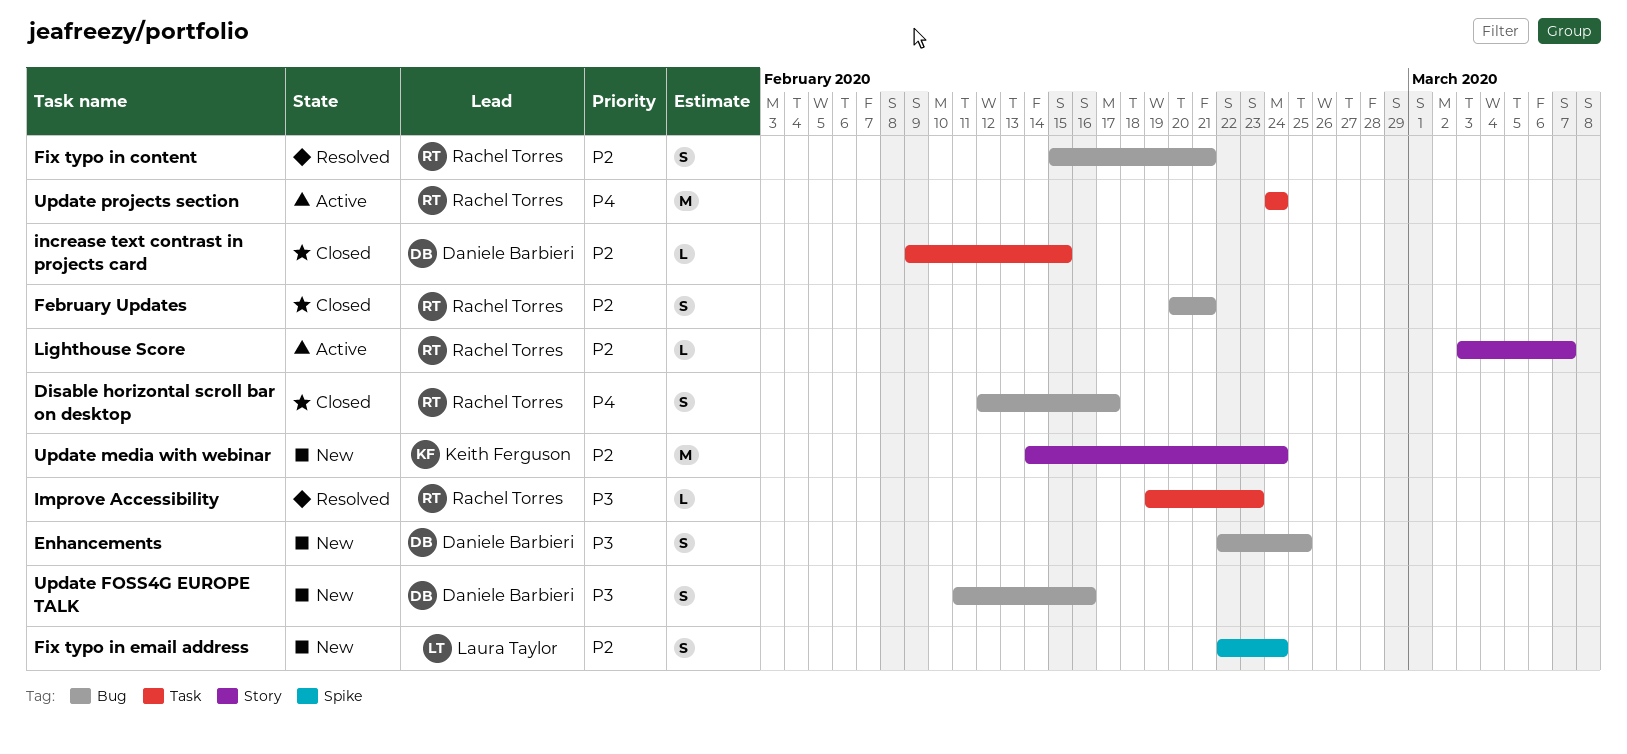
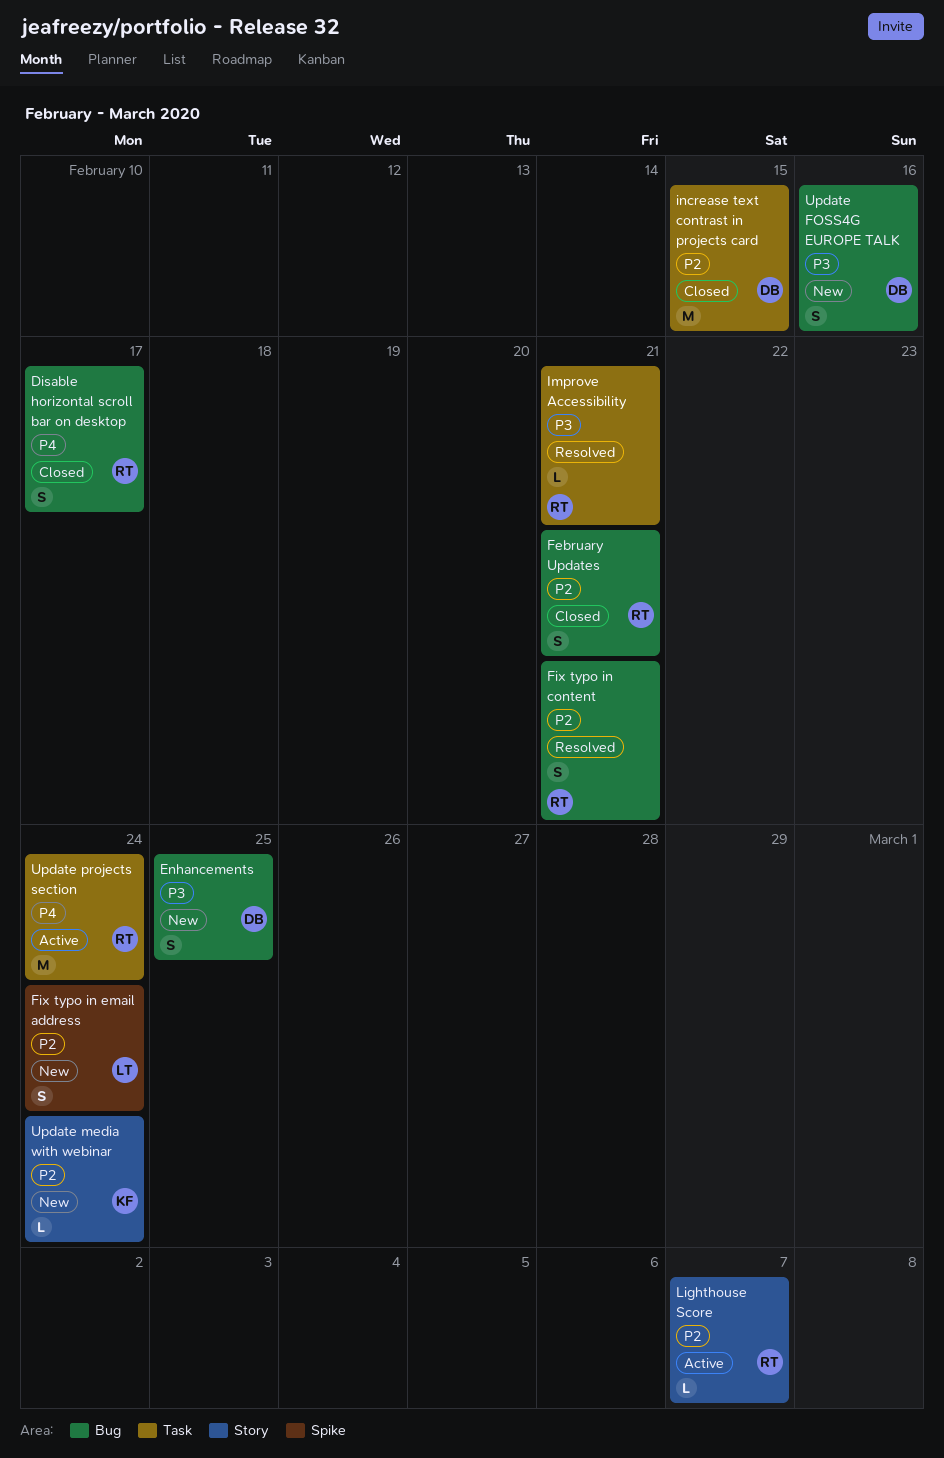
Improve Accessibility, due: Feb 23 -> Feb 21
increase text contrast in projects card, estimate: L -> M
Update media with webinar, estimate: M -> L

